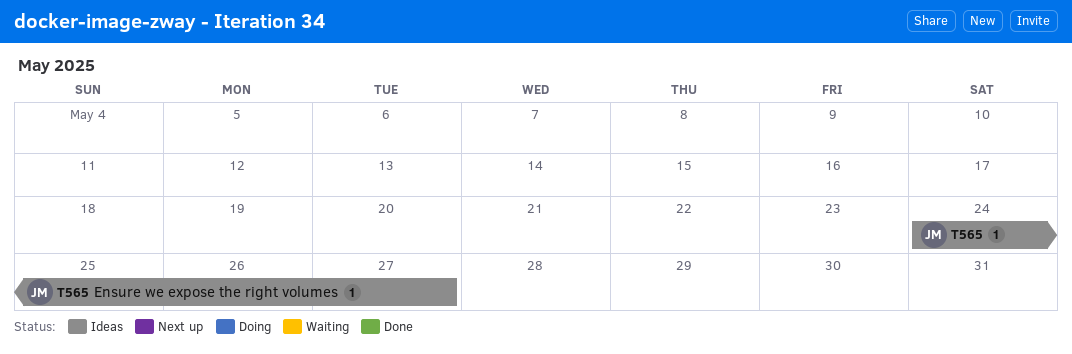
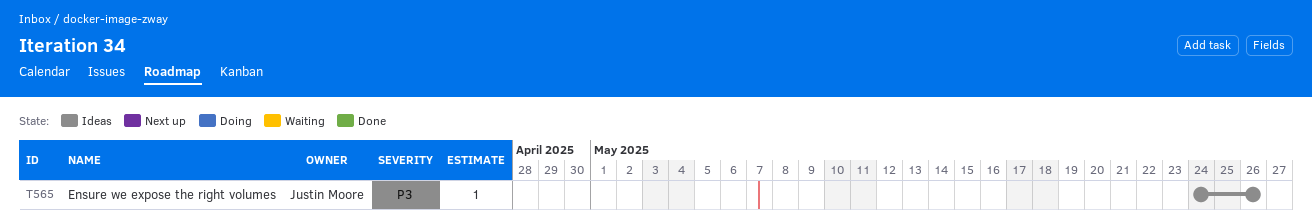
T565, due: May 27 -> May 26

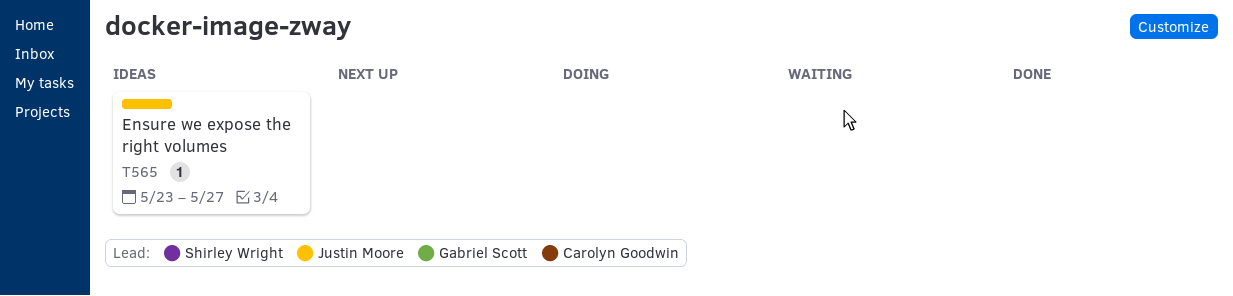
T565, start: May 24 -> May 23
T565, due: May 26 -> May 27

